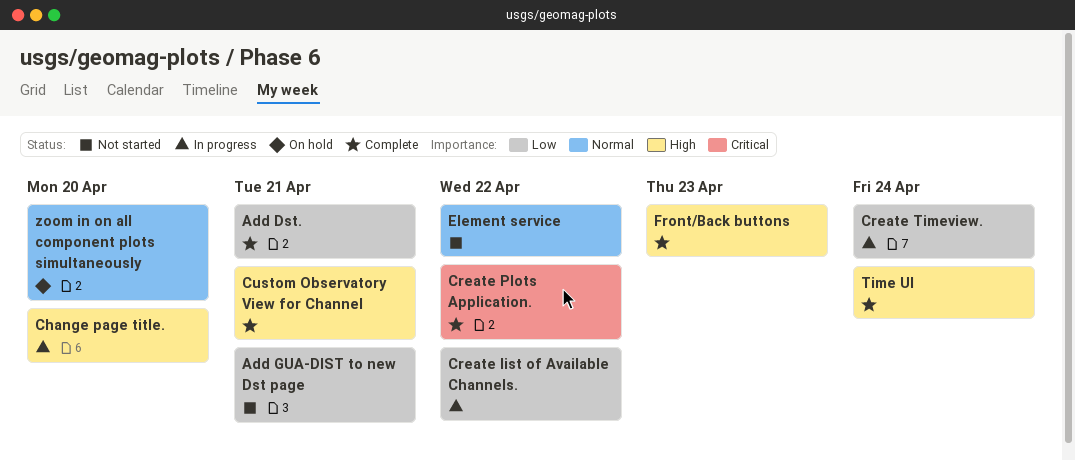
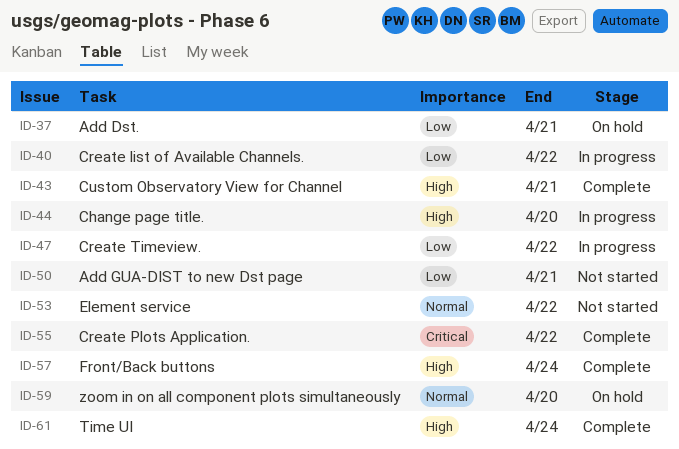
Add Dst., status: Complete -> On hold
Create Timeview., due: Apr 24 -> Apr 22
Front/Back buttons, due: Apr 23 -> Apr 24

